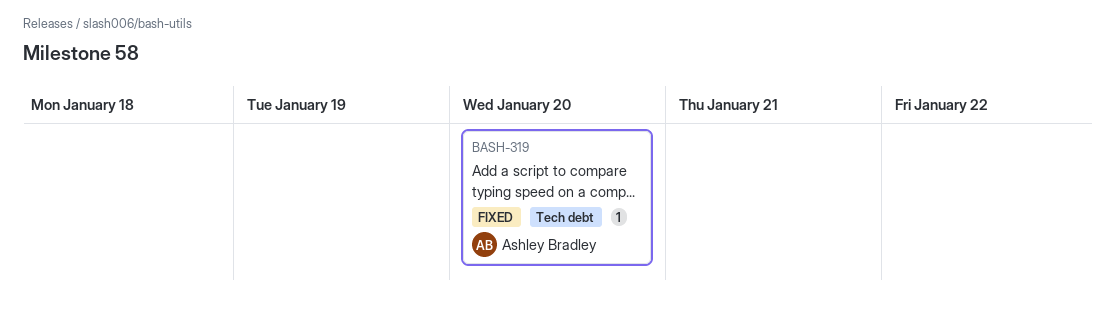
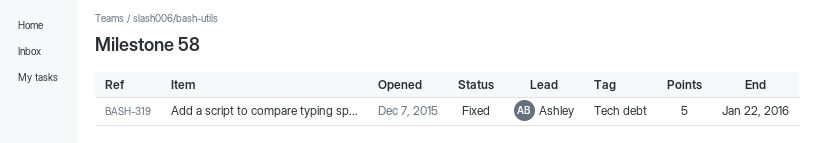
BASH-319, estimate: 1 -> 5
BASH-319, due: Jan 20 -> Jan 22

